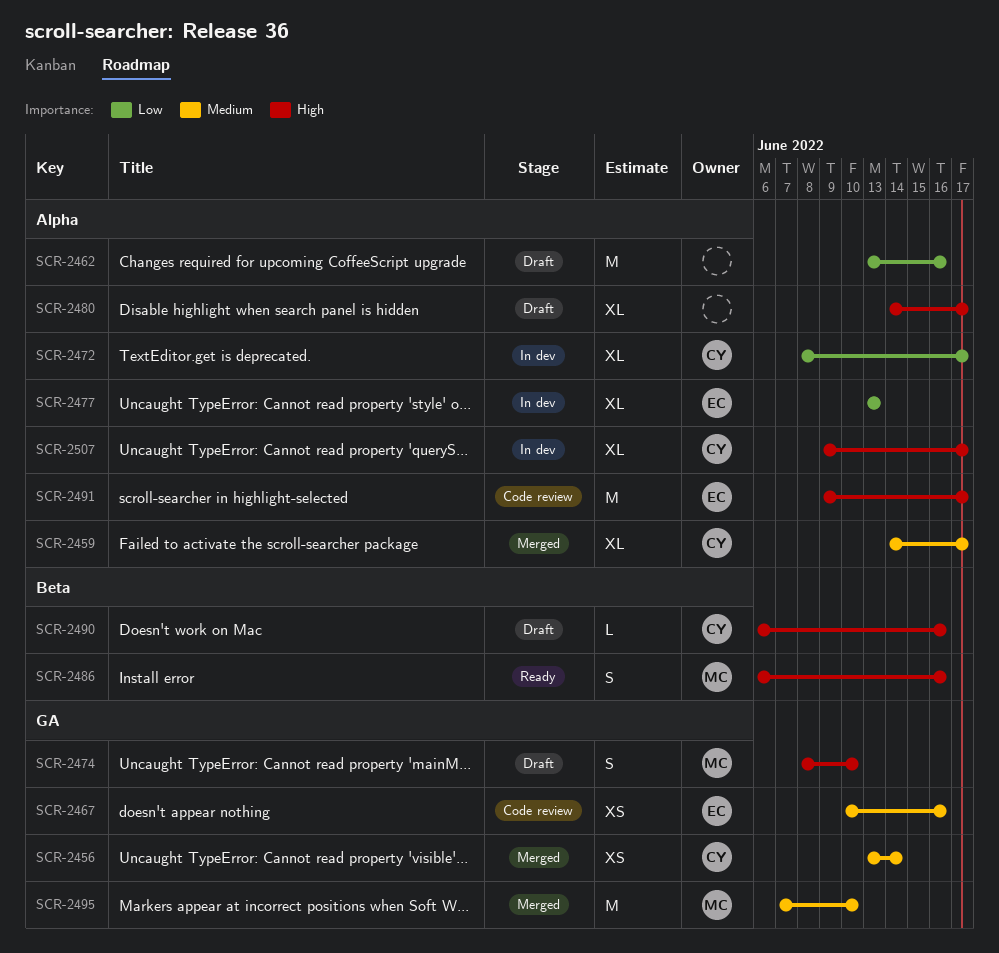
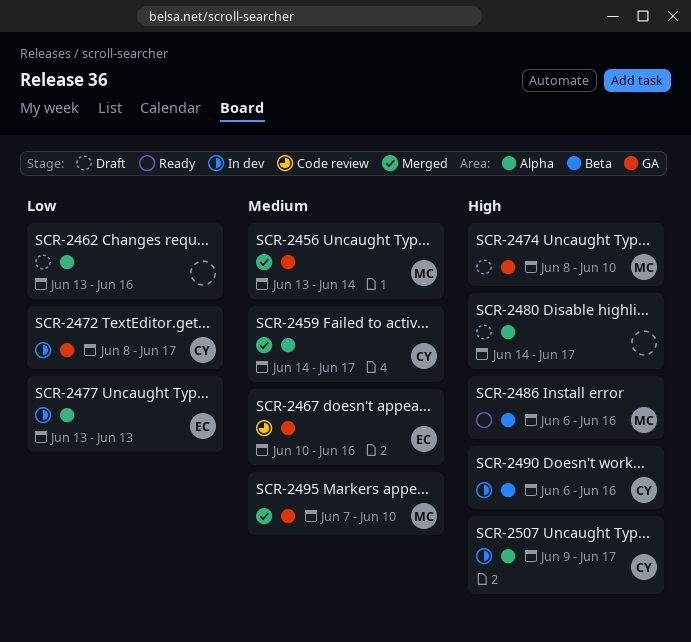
SCR-2456, owner: CY -> MC
SCR-2472, label: Alpha -> GA
SCR-2490, status: Draft -> In dev
SCR-2491: present -> none

